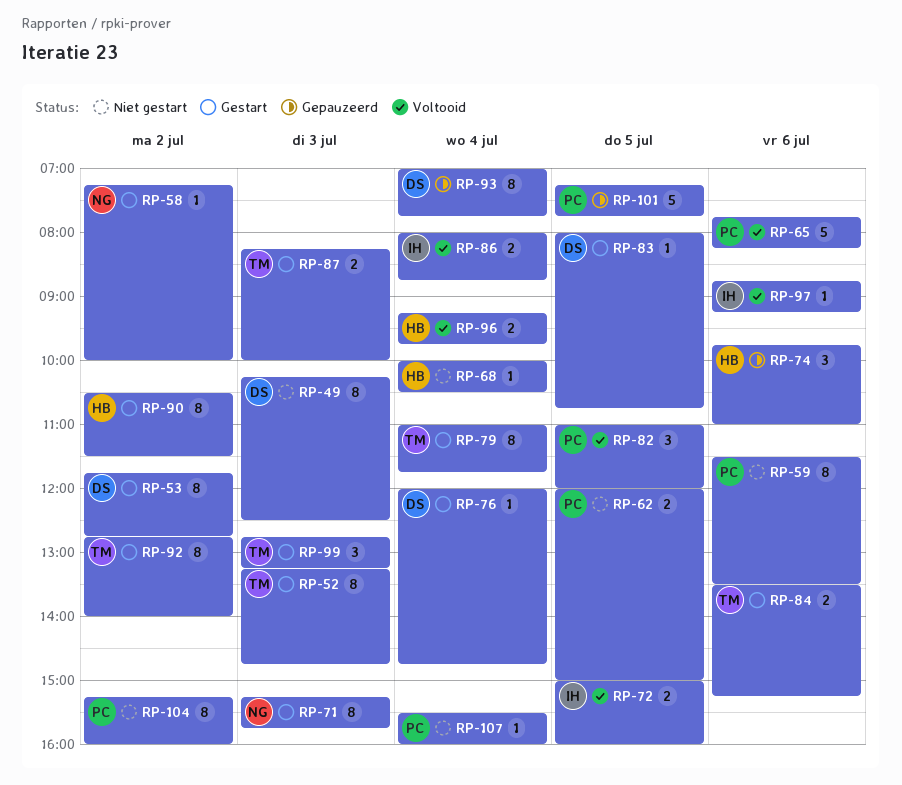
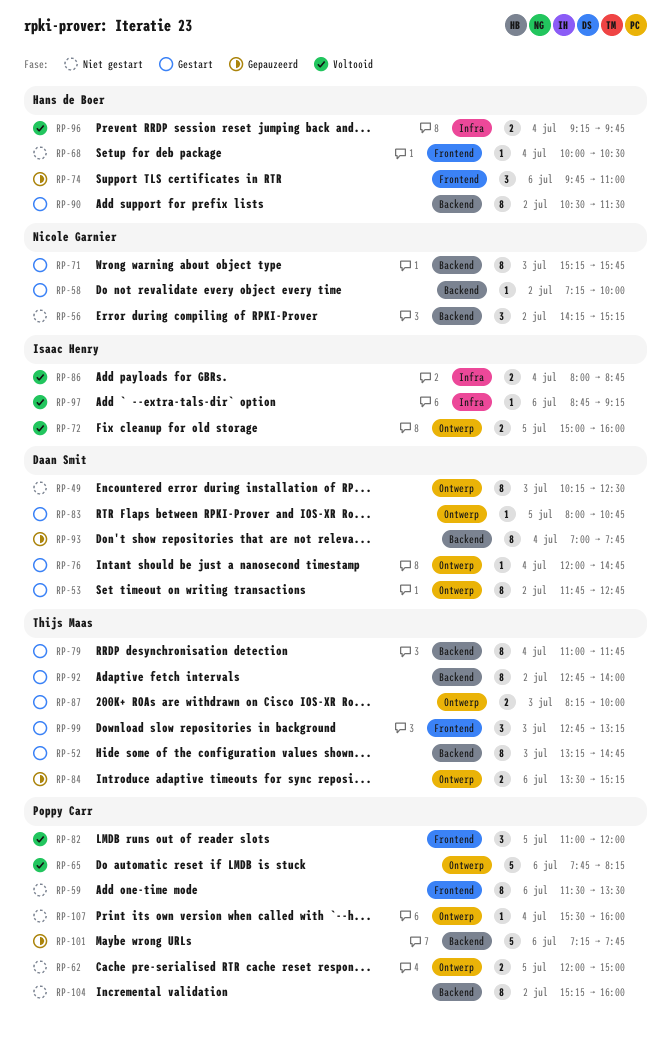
RP-56: none -> present
RP-84, status: Gestart -> Gepauzeerd
RP-101, day: Jul 5 -> Jul 6

